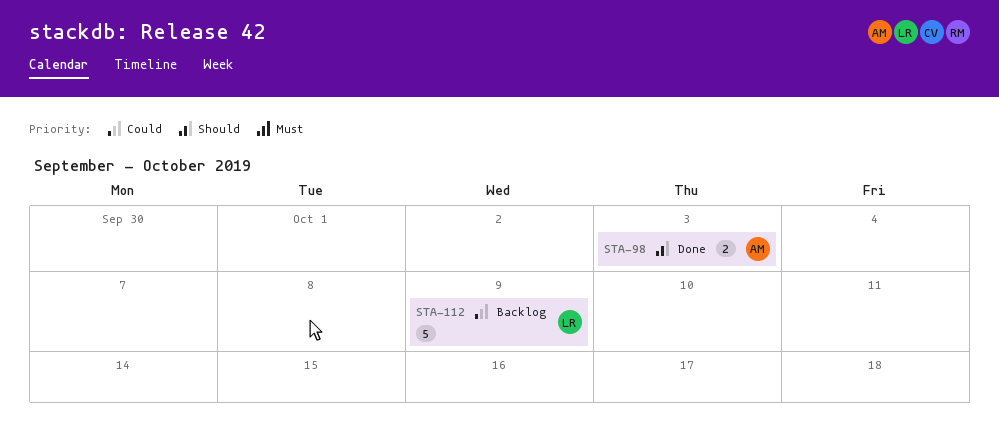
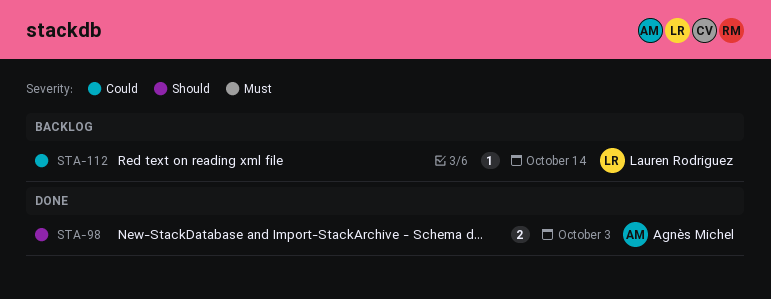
STA-112, estimate: 5 -> 1
STA-112, due: Oct 9 -> Oct 14

